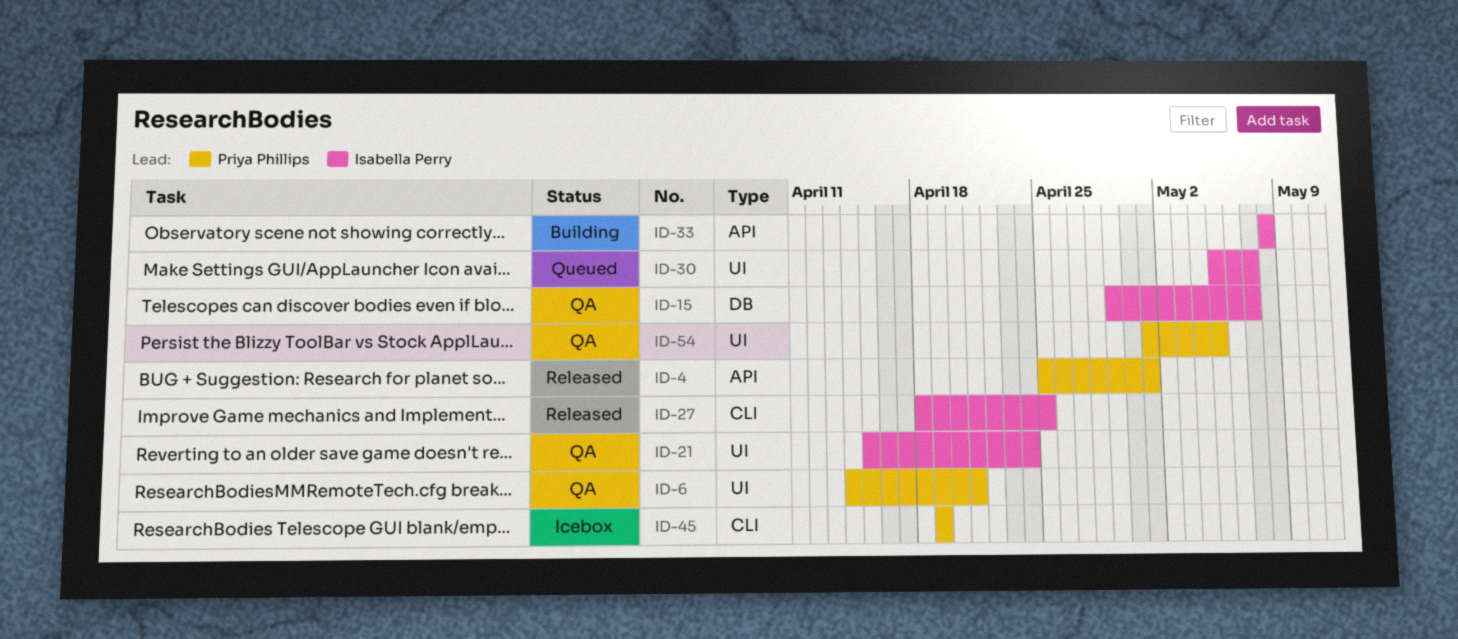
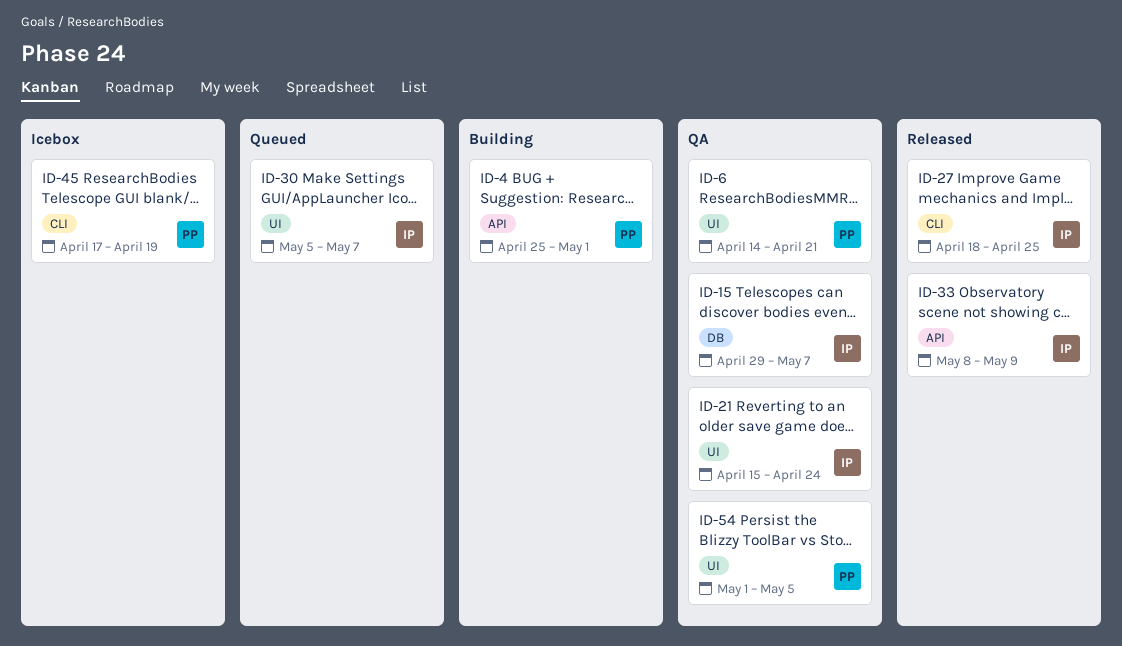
ID-4, status: Released -> Building
ID-33, status: Building -> Released
ID-33, due: May 8 -> May 9
ID-45, start: Apr 19 -> Apr 17

